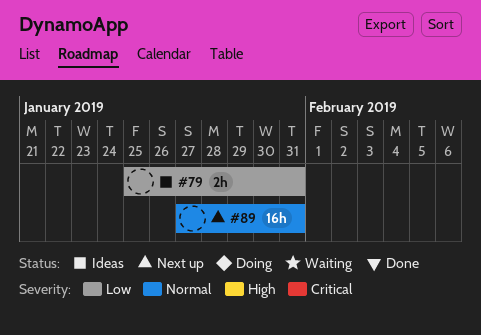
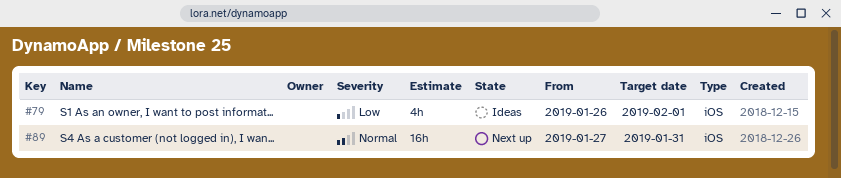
#79, estimate: 2h -> 4h
#79, start: Jan 25 -> Jan 26
#79, due: Jan 31 -> Feb 1

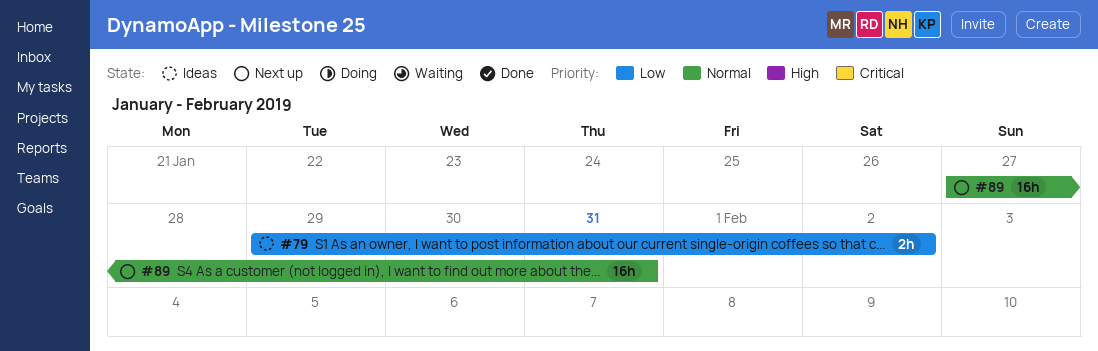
#79, estimate: 4h -> 2h
#79, start: Jan 26 -> Jan 29
#79, due: Feb 1 -> Feb 2

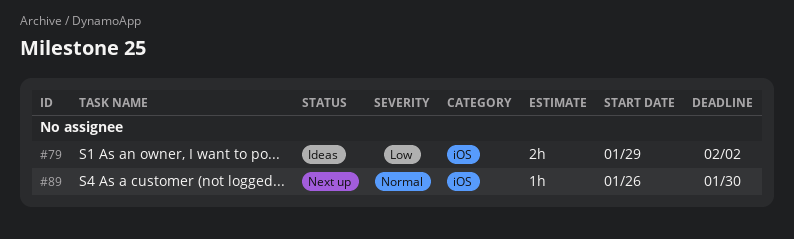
#89, estimate: 16h -> 1h
#89, start: Jan 27 -> Jan 26
#89, due: Jan 31 -> Jan 30

